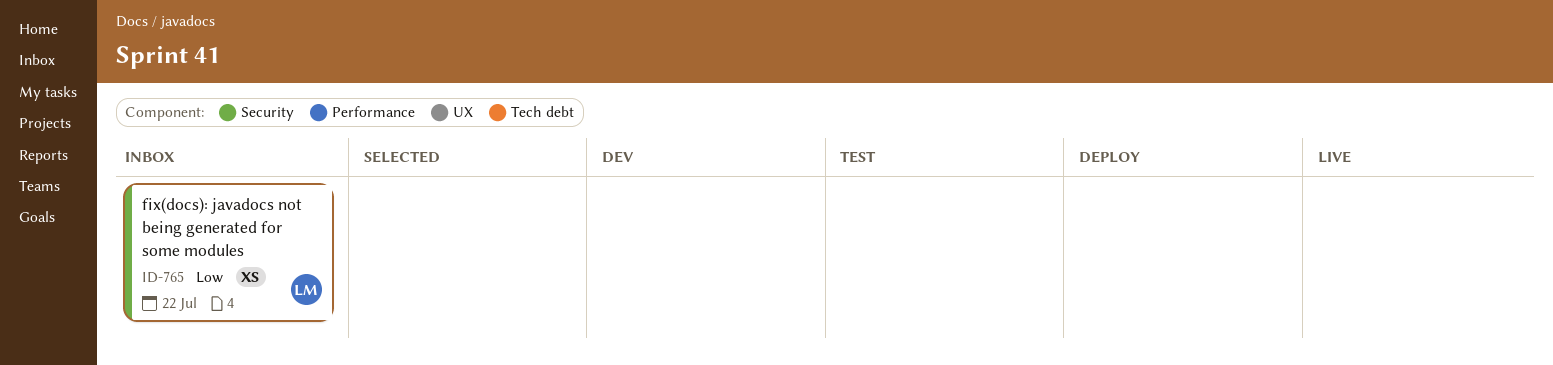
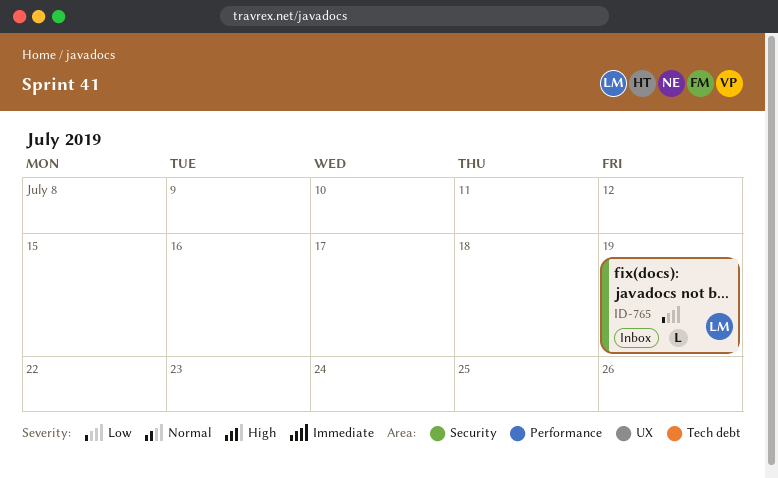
ID-765, estimate: XS -> L
ID-765, due: Jul 22 -> Jul 19

